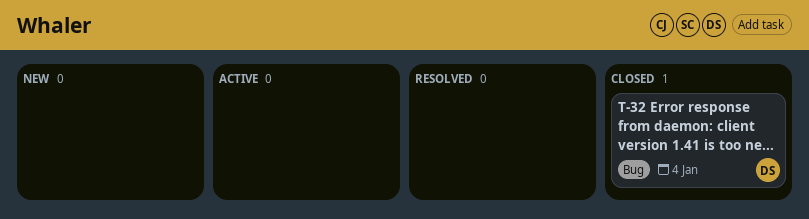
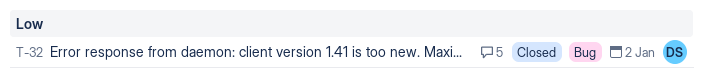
T-32, due: Jan 4 -> Jan 2

